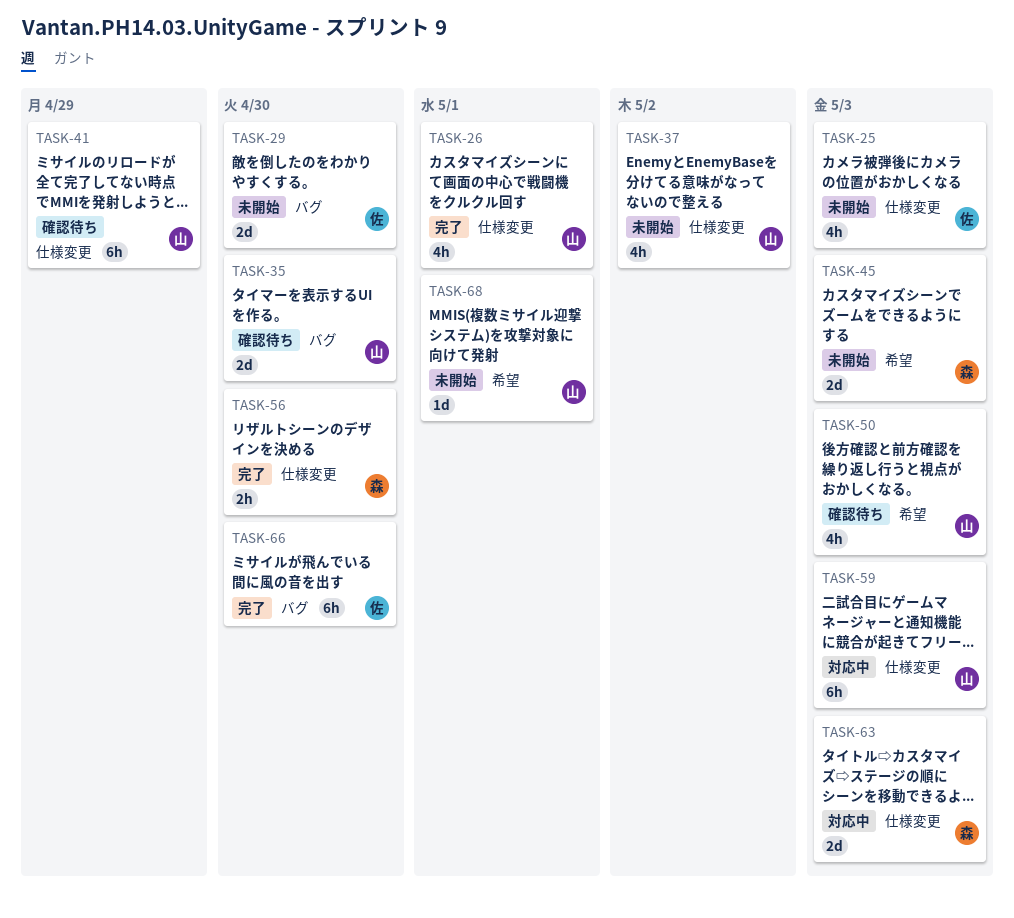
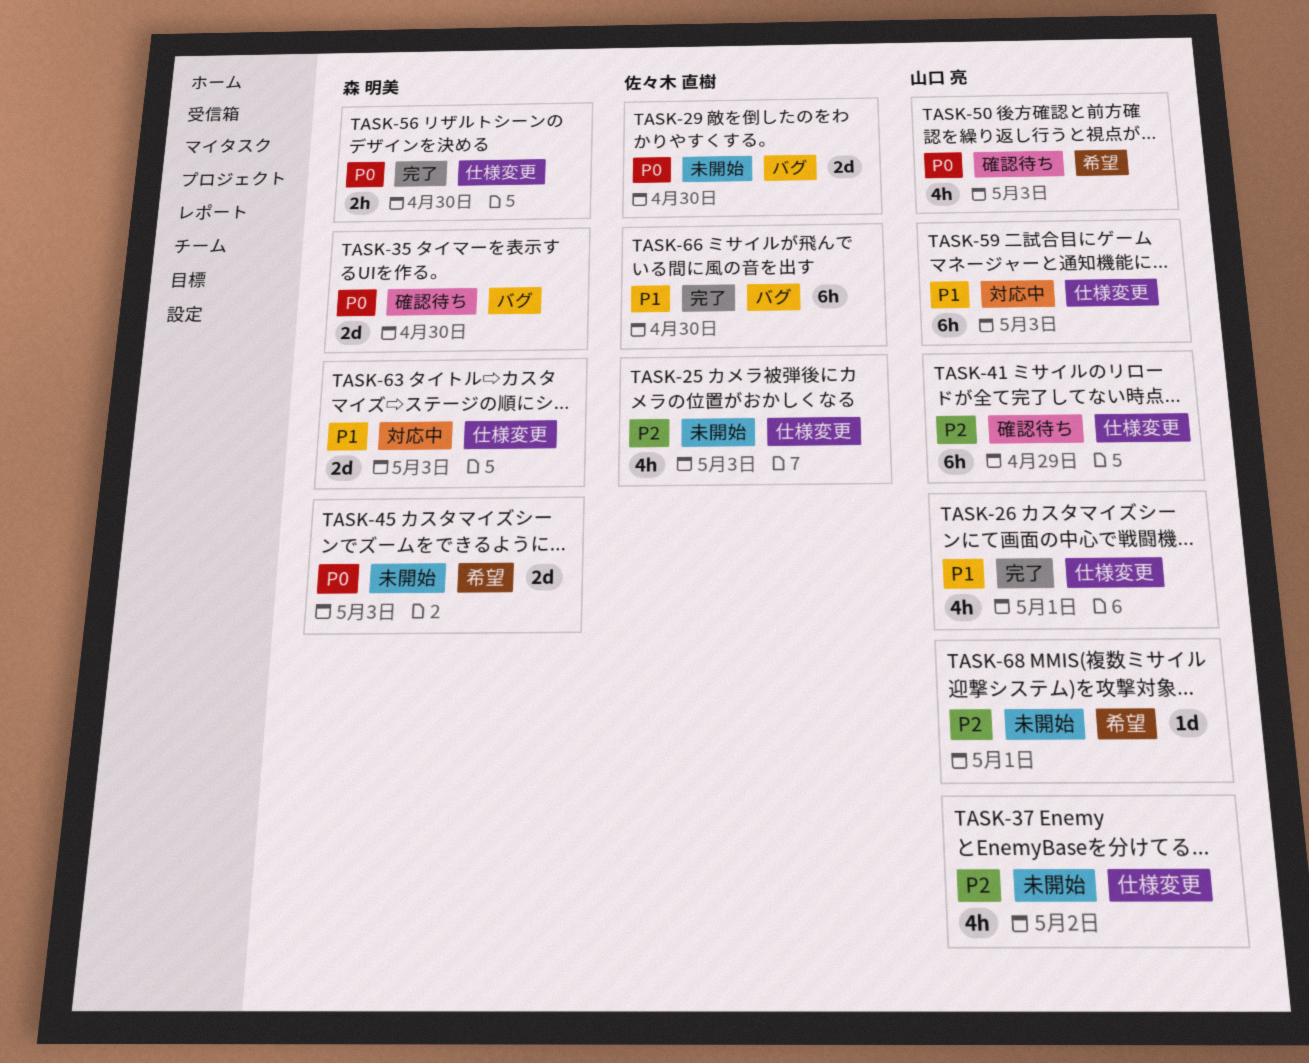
TASK-35, owner: 山口 亮 -> 森 明美

